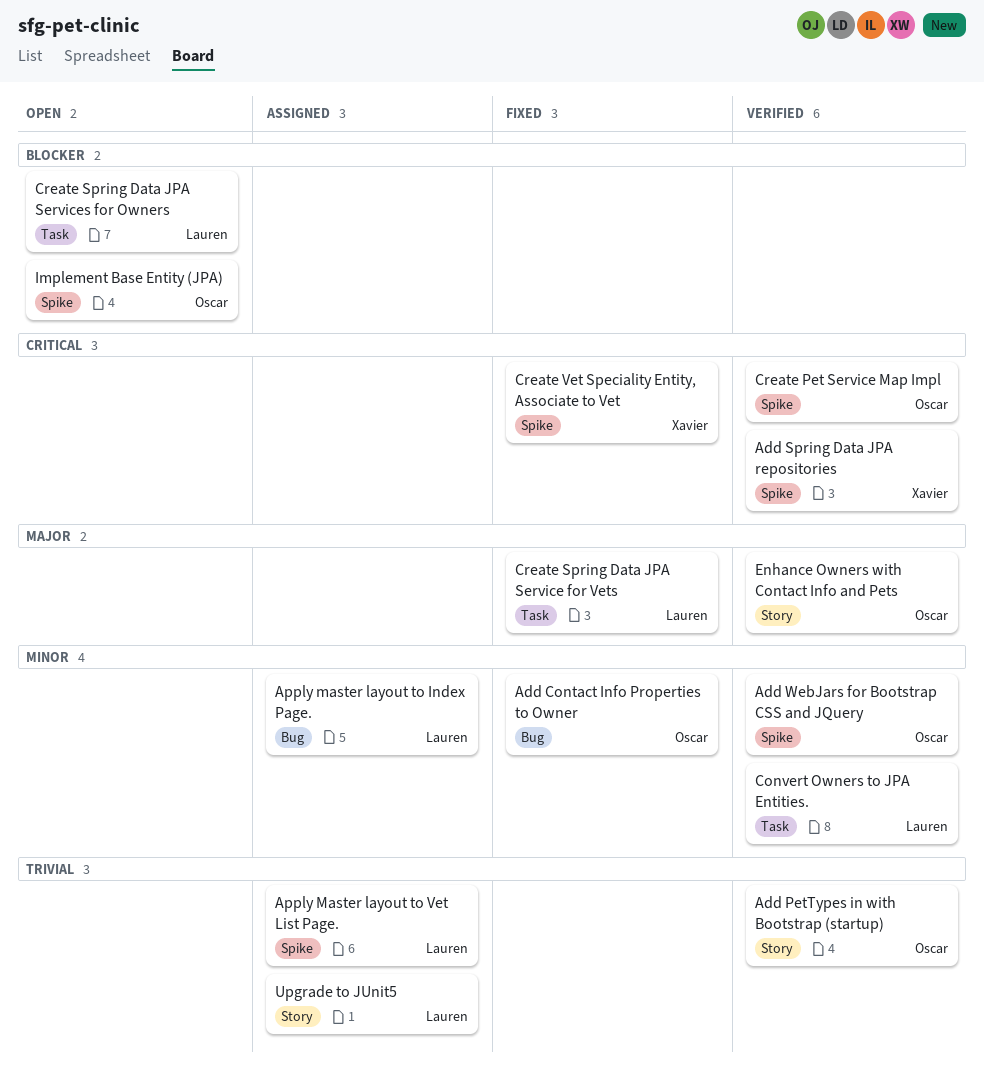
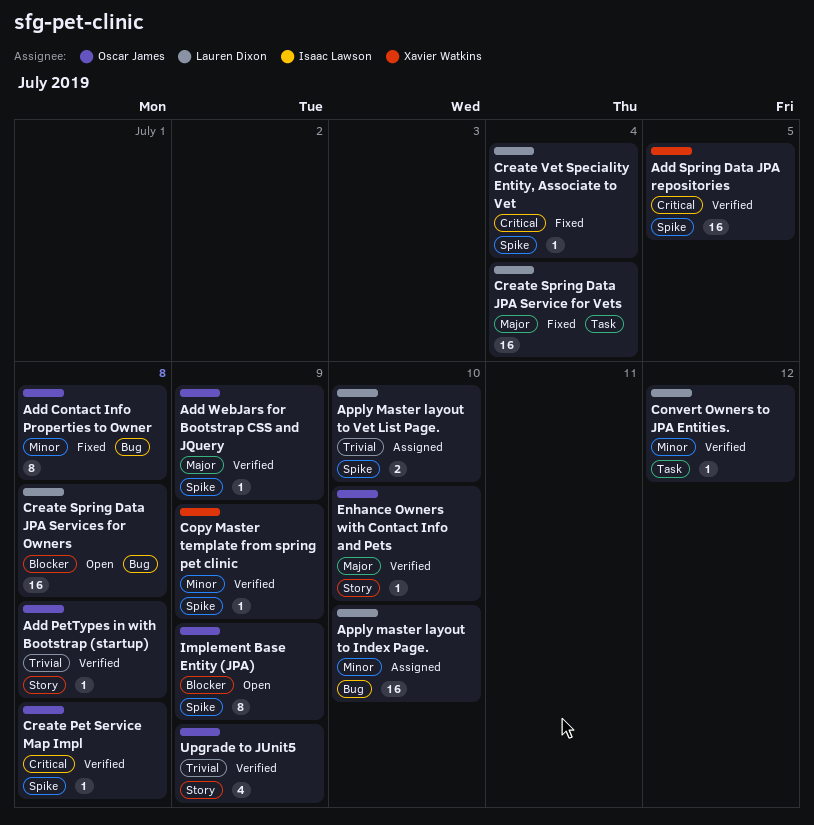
Add WebJars for Bootstrap CSS and JQuery, priority: Minor -> Major
Copy Master template from spring pet clinic: none -> present
Create Spring Data JPA Services for Owners, label: Task -> Bug
Create Vet Speciality Entity, Associate to Vet, owner: Xavier Watkins -> Lauren Dixon
Upgrade to JUnit5, status: Assigned -> Verified
Upgrade to JUnit5, owner: Lauren Dixon -> Oscar James

